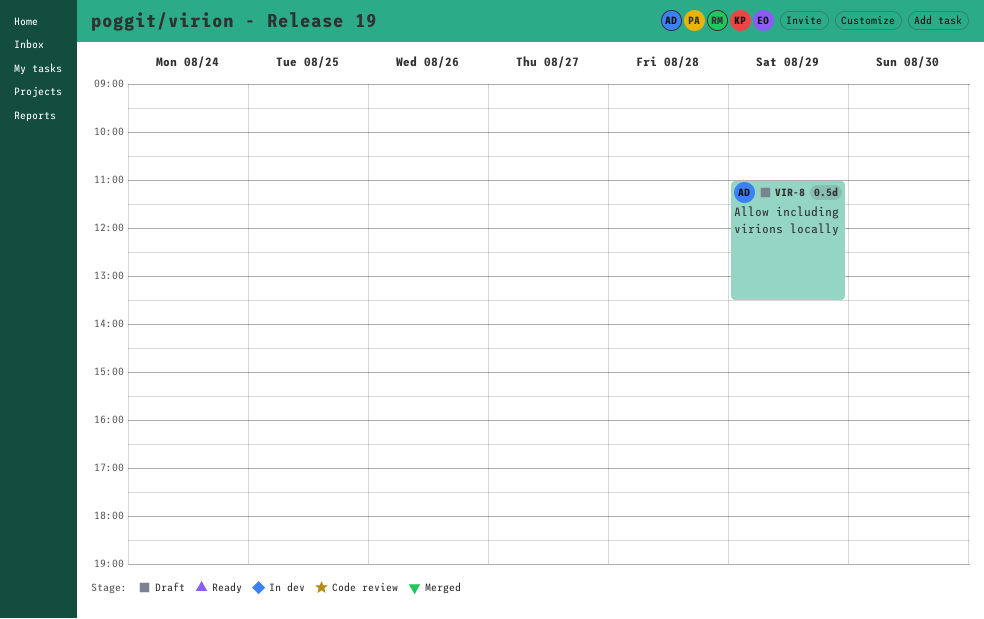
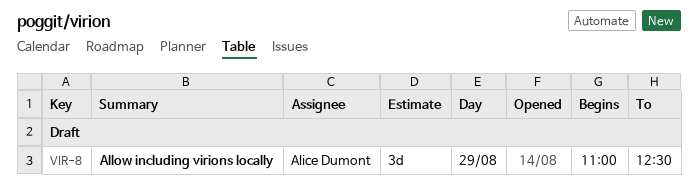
VIR-8, estimate: 0.5d -> 3d
VIR-8, ends: 13:30 -> 12:30

